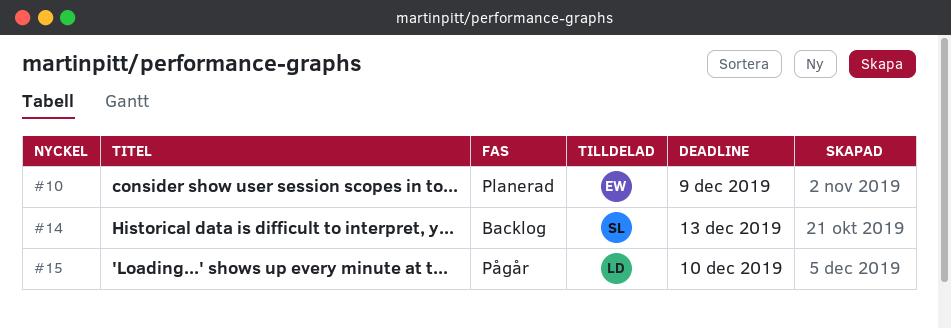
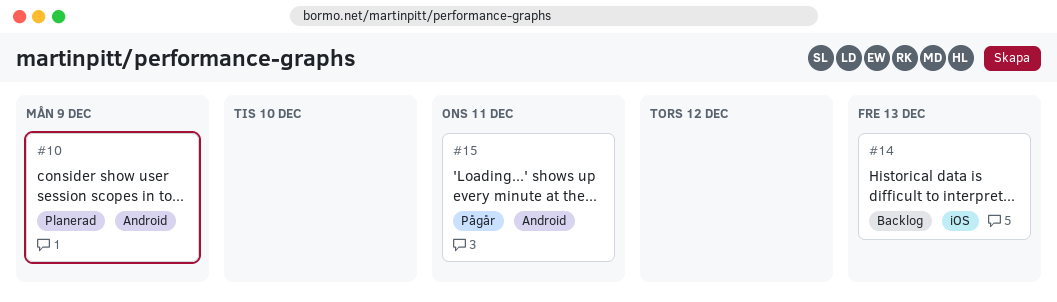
#15, due: Dec 10 -> Dec 11

